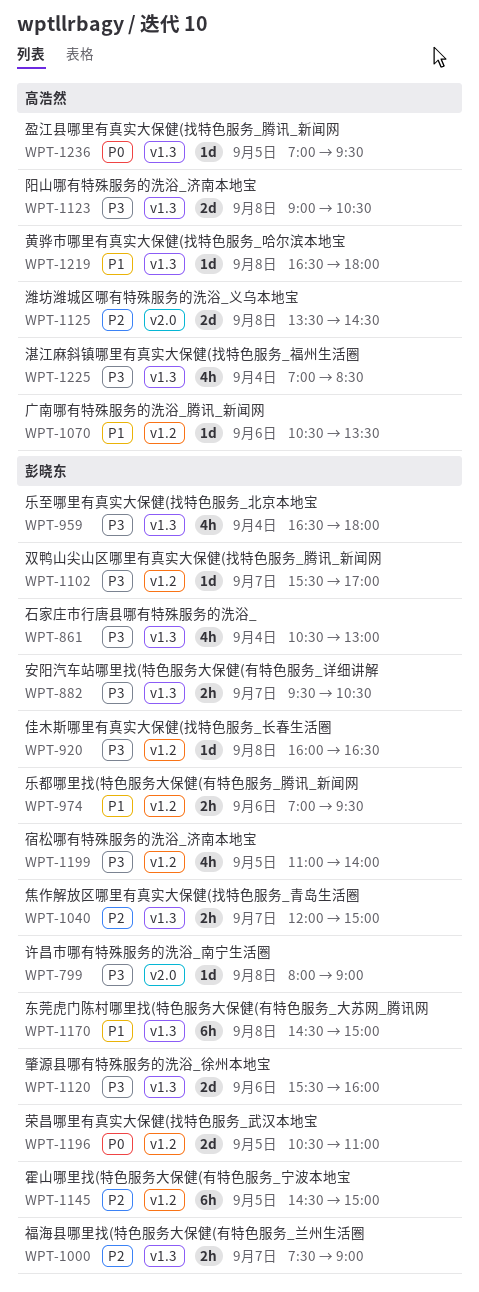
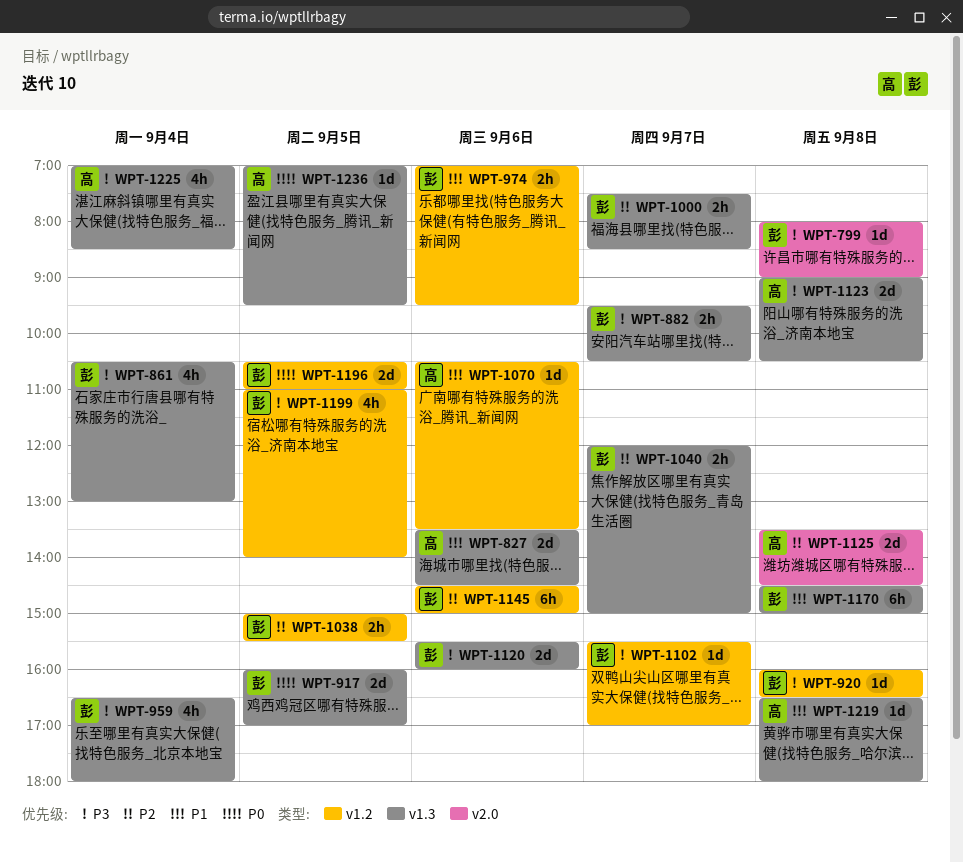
WPT-827: none -> present
WPT-917: none -> present
WPT-1000, ends: 09:00 -> 08:30
WPT-1038: none -> present
WPT-1145, day: Sep 5 -> Sep 6

